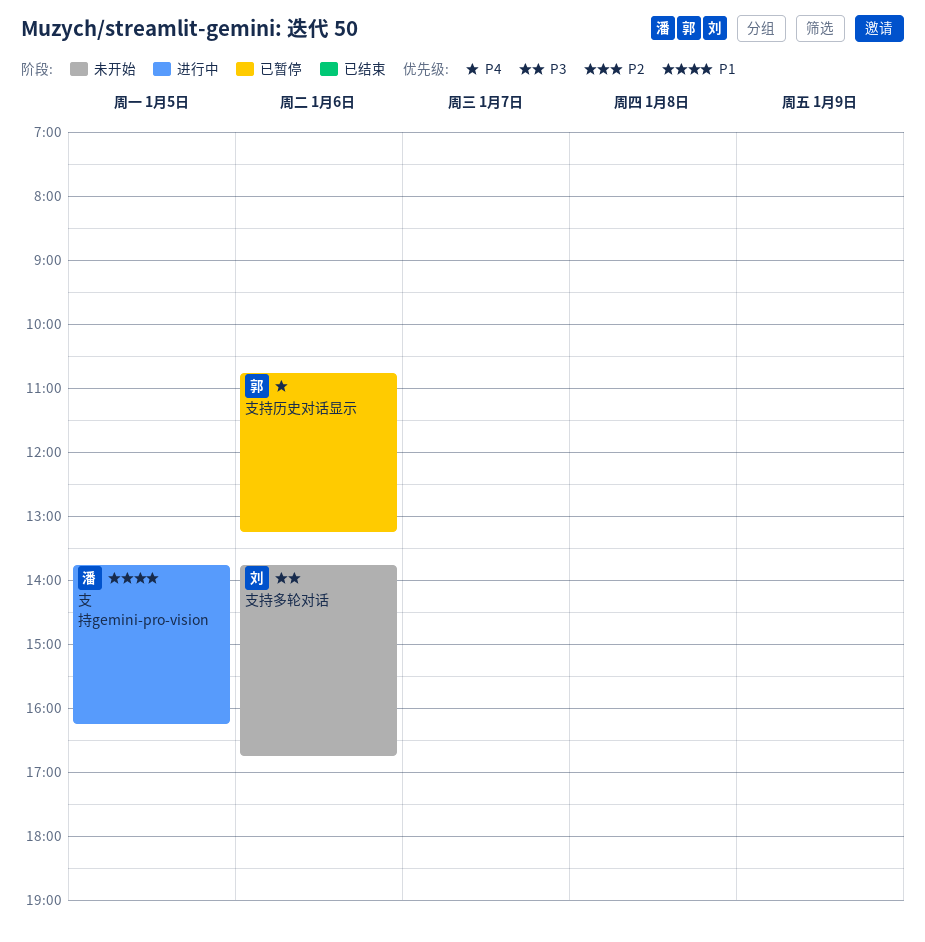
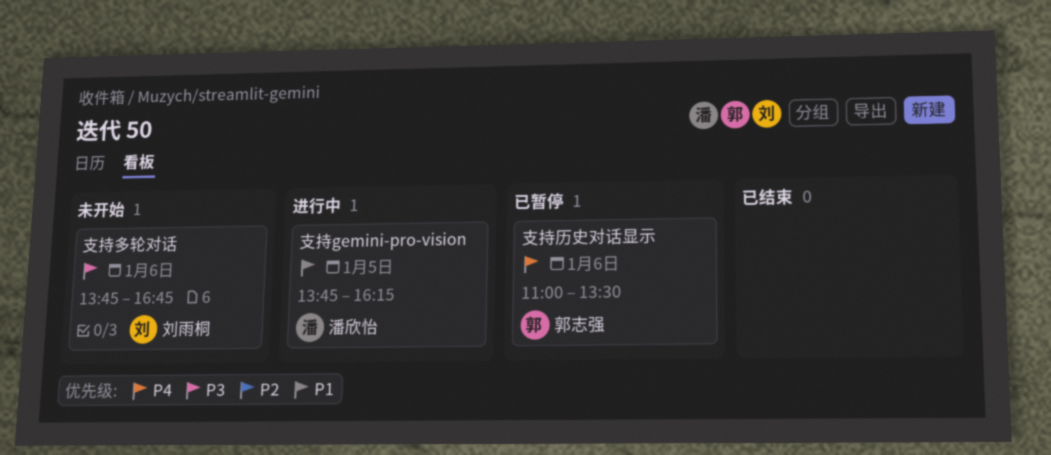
支持历史对话显示, begins: 10:45 -> 11:00
支持历史对话显示, ends: 13:15 -> 13:30

